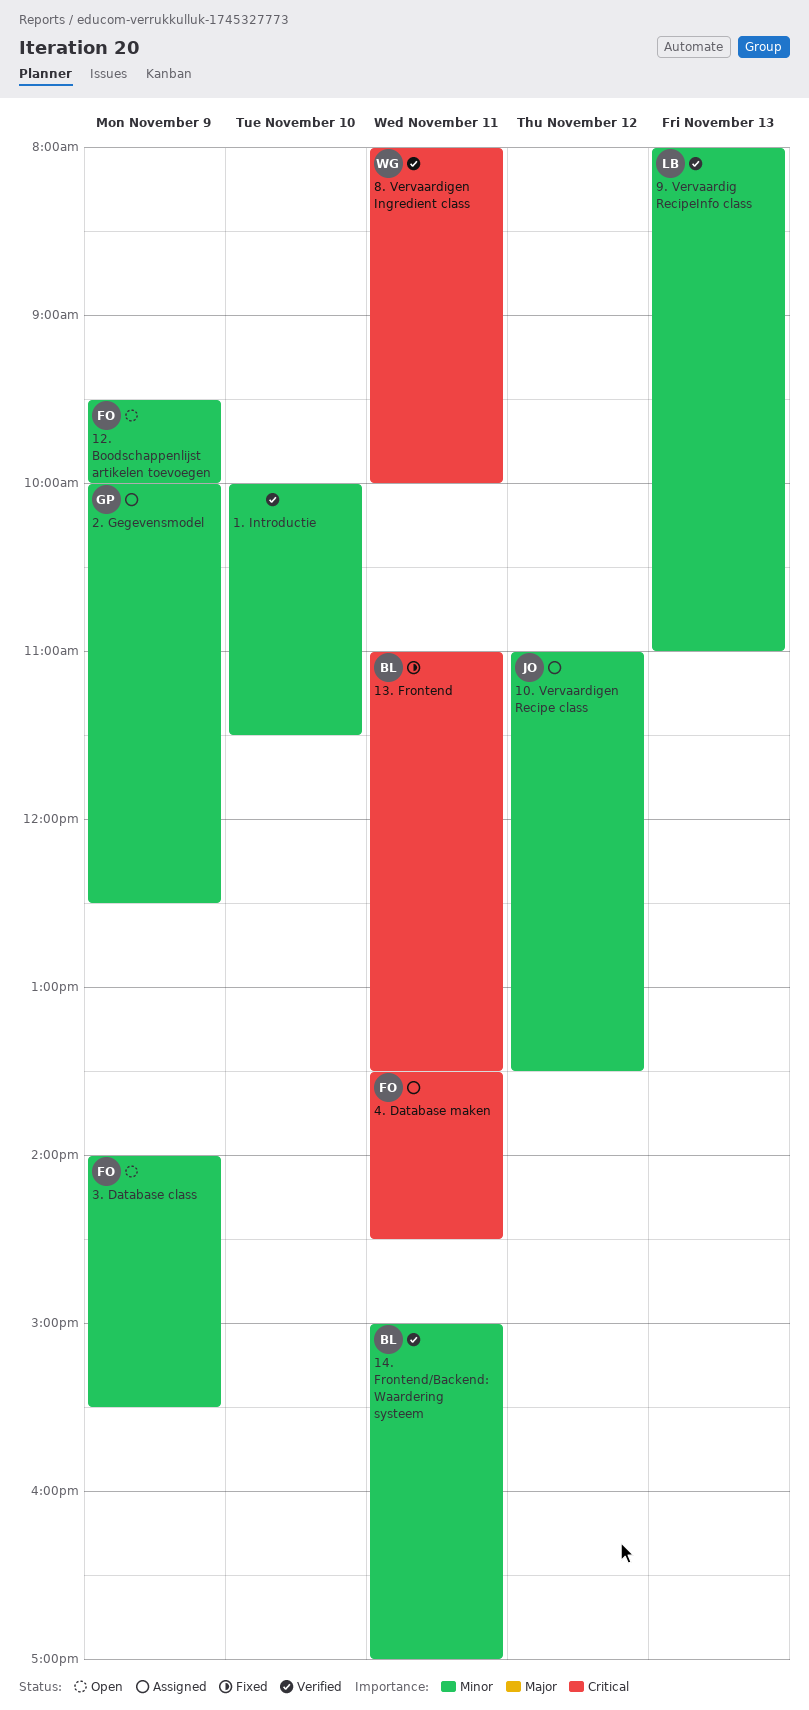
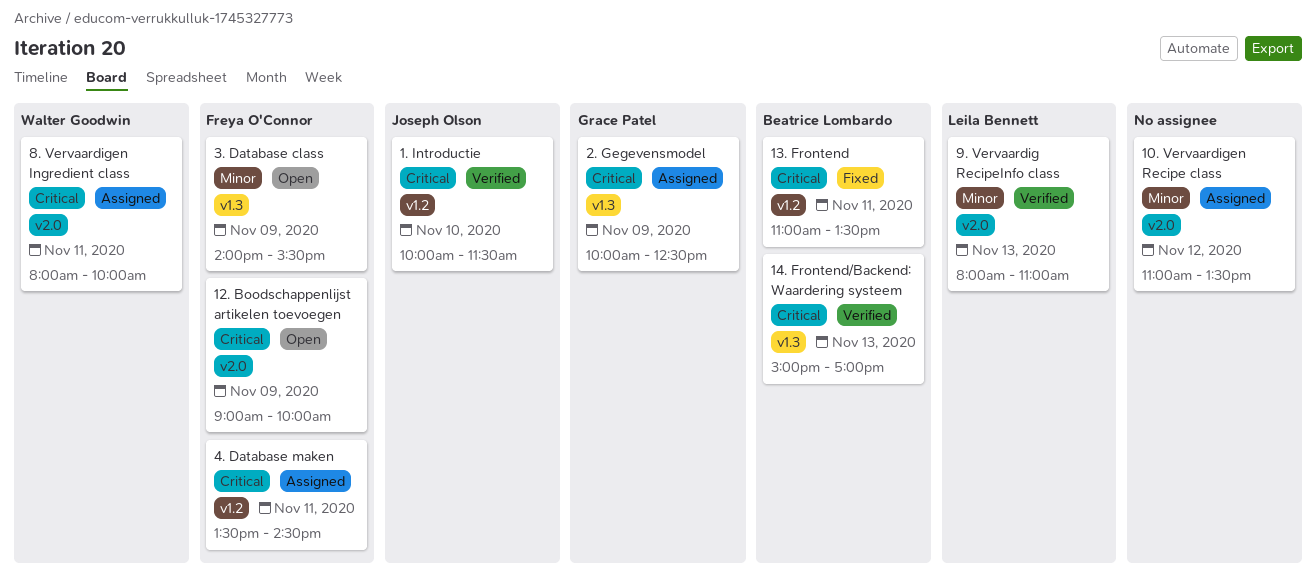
1. Introductie, owner: none -> Joseph Olson
1. Introductie, priority: Minor -> Critical
10. Vervaardigen Recipe class, owner: Joseph Olson -> none
12. Boodschappenlijst artikelen toevoegen, priority: Minor -> Critical
12. Boodschappenlijst artikelen toevoegen, begins: 09:30 -> 09:00
14. Frontend/Backend: Waardering systeem, priority: Minor -> Critical
14. Frontend/Backend: Waardering systeem, day: Nov 11 -> Nov 13
2. Gegevensmodel, priority: Minor -> Critical
8. Vervaardigen Ingredient class, status: Verified -> Assigned

